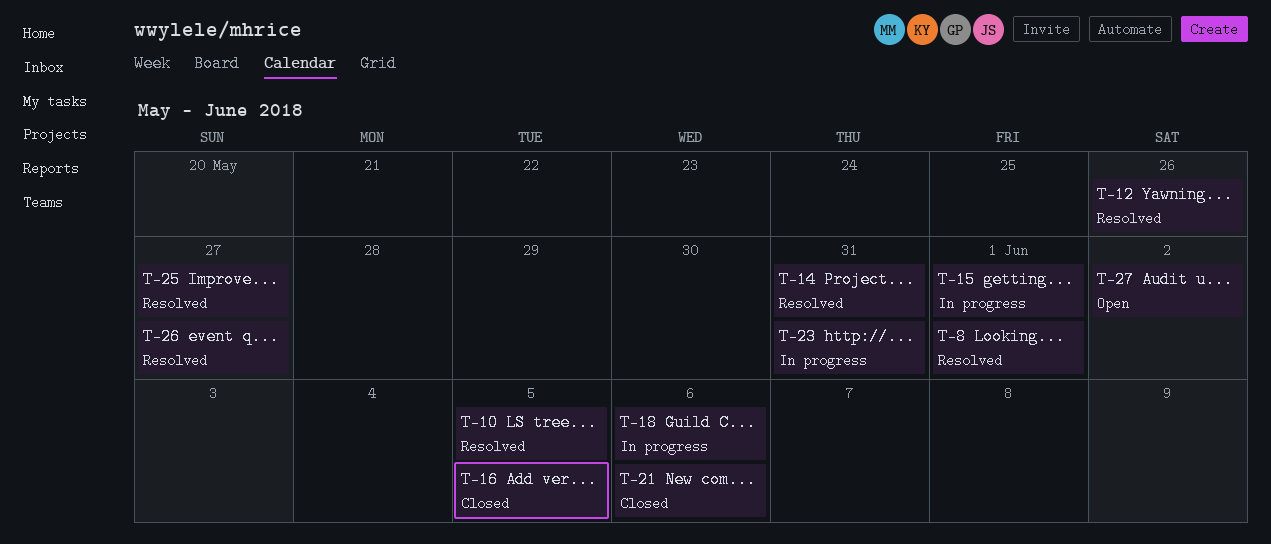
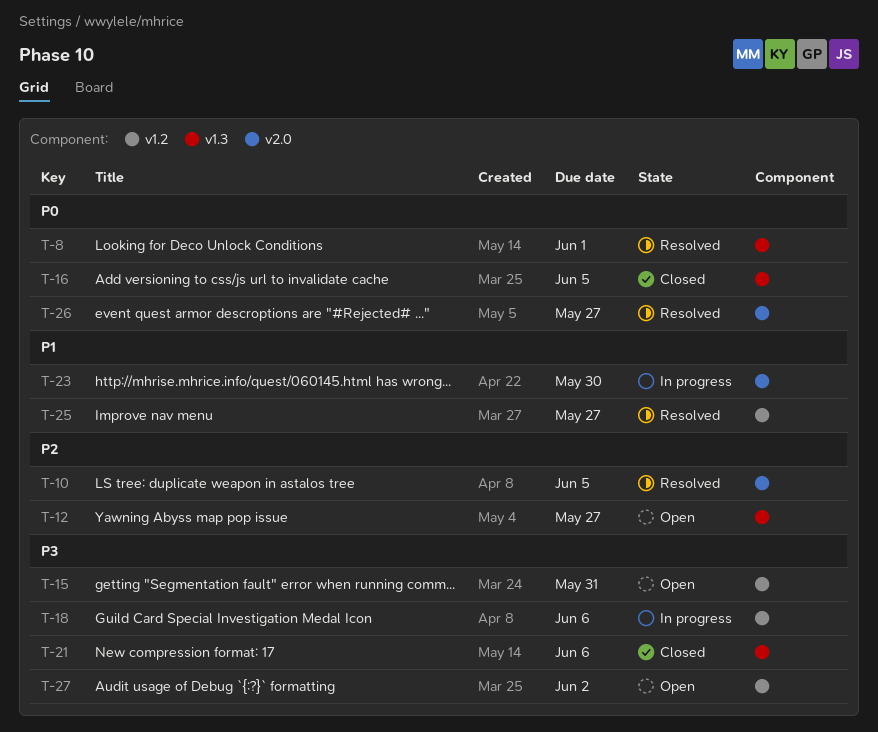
T-12, status: Resolved -> Open
T-12, due: May 26 -> May 27
T-14: present -> none
T-15, status: In progress -> Open
T-15, due: Jun 1 -> May 31
T-23, due: May 31 -> May 30

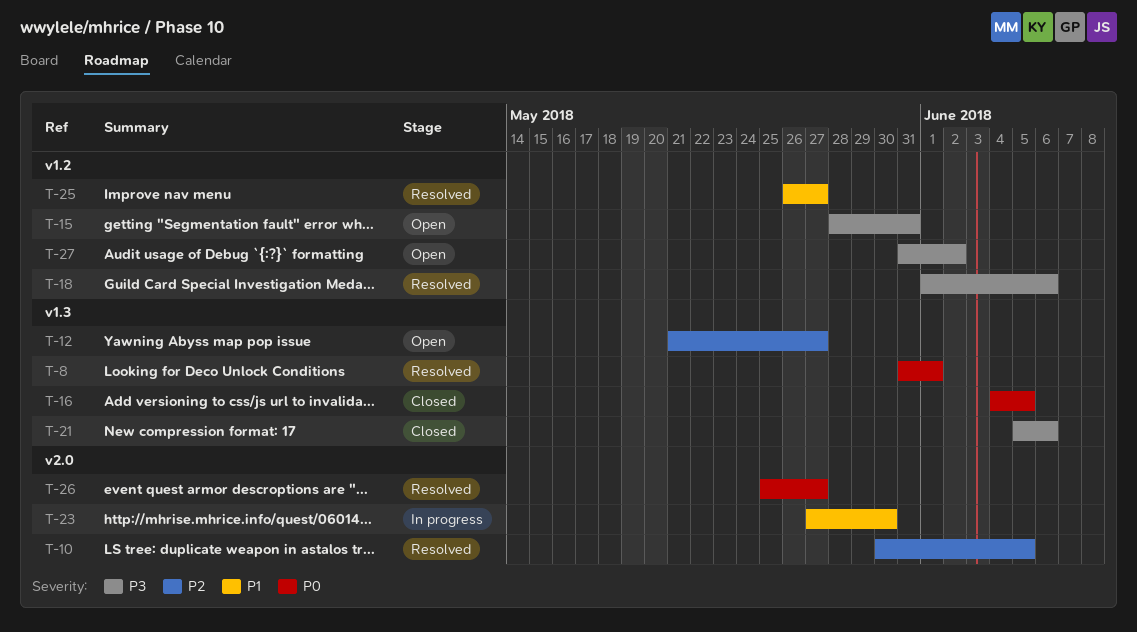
T-18, status: In progress -> Resolved

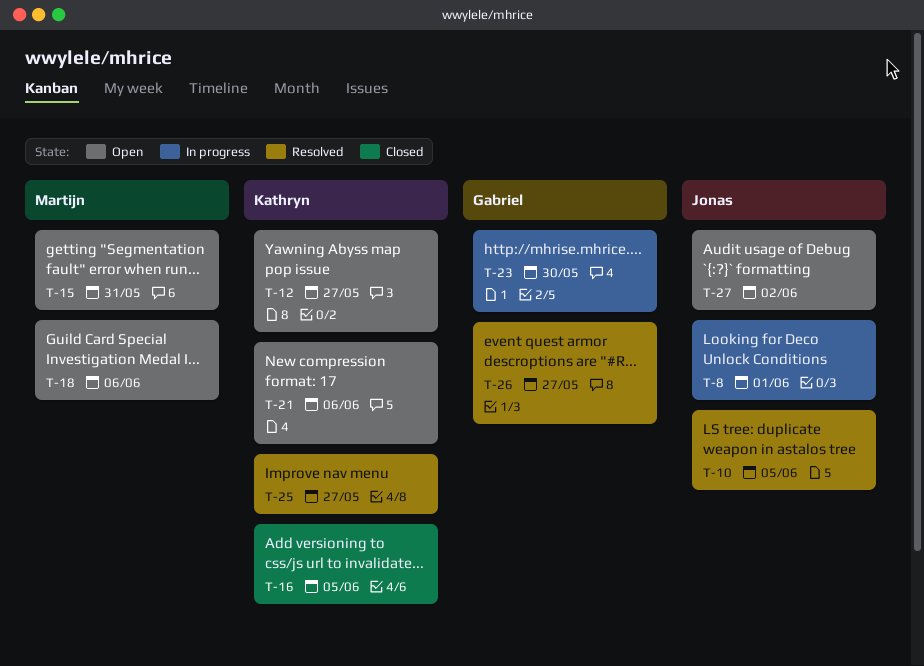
T-8, status: Resolved -> In progress
T-18, status: Resolved -> Open
T-21, status: Closed -> Open

